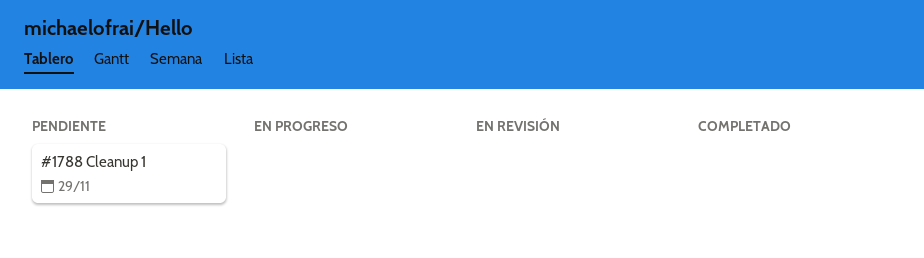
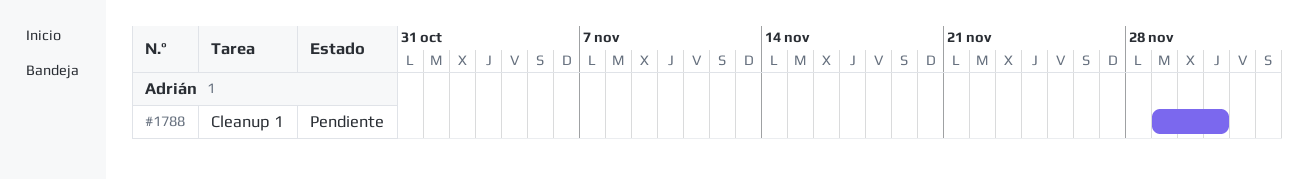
#1788, due: Nov 29 -> Dec 1

